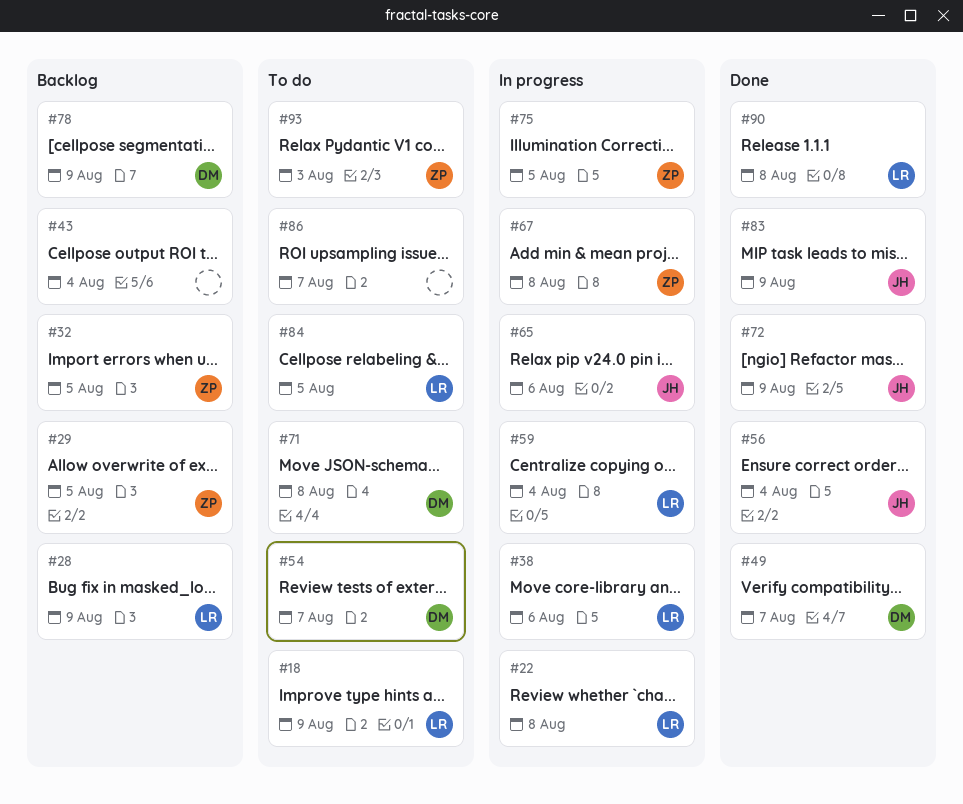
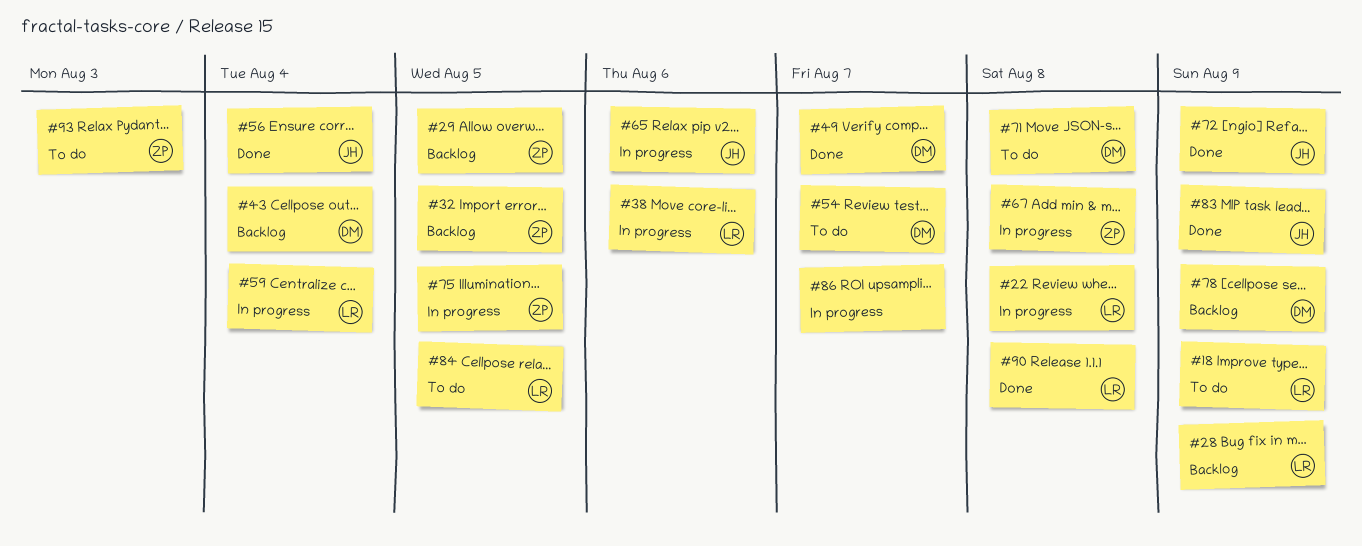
#43, owner: none -> DM
#86, status: To do -> In progress

